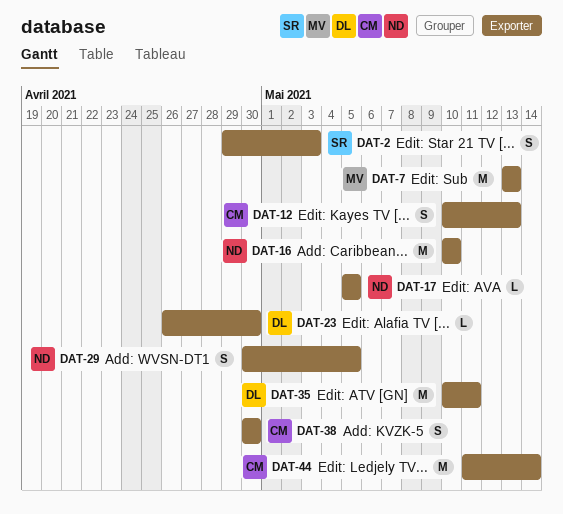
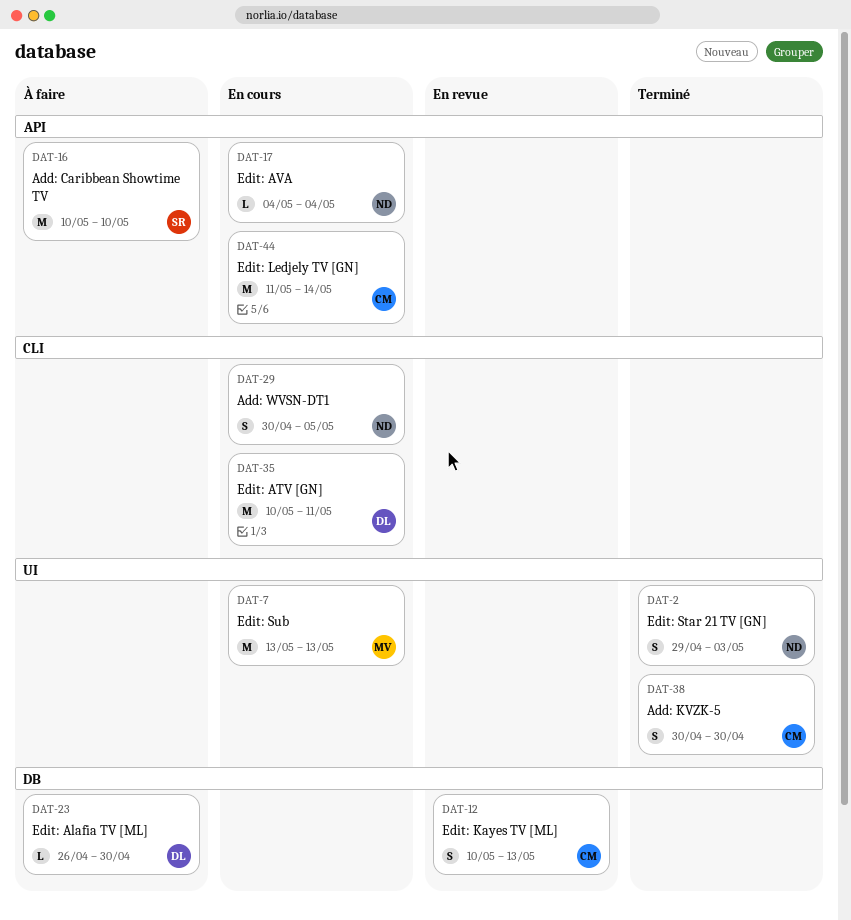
DAT-2, owner: SR -> ND
DAT-16, owner: ND -> SR
DAT-17, start: May 5 -> May 4
DAT-17, due: May 5 -> May 4

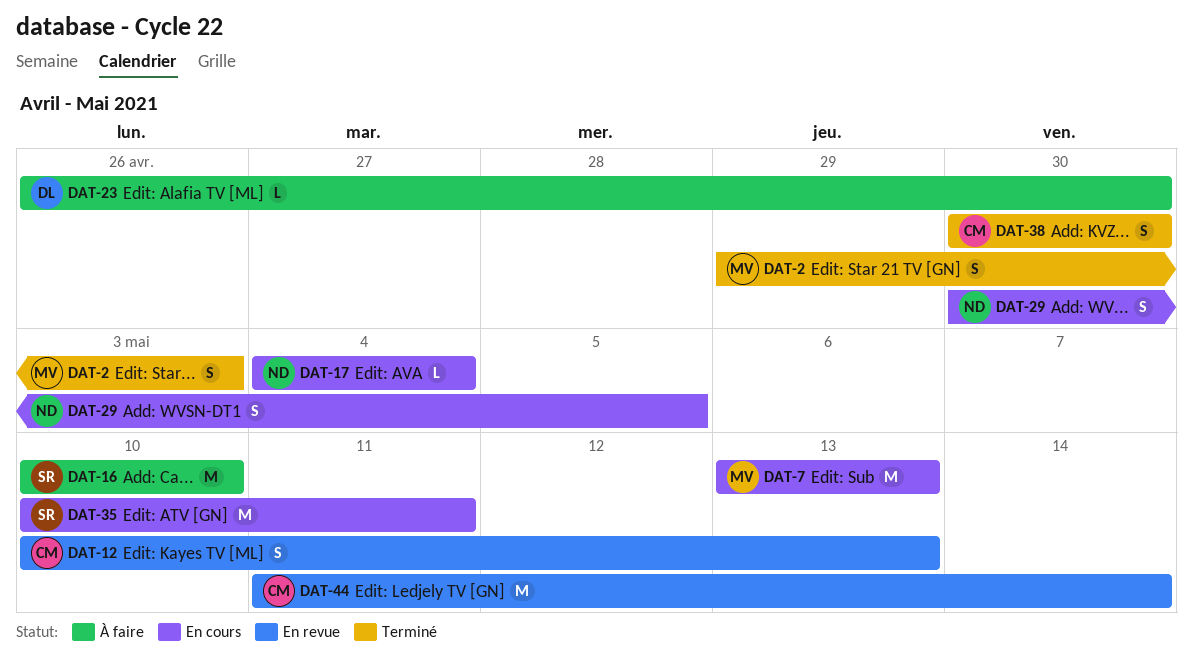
DAT-2, owner: ND -> MV
DAT-35, owner: DL -> SR
DAT-44, status: En cours -> En revue

